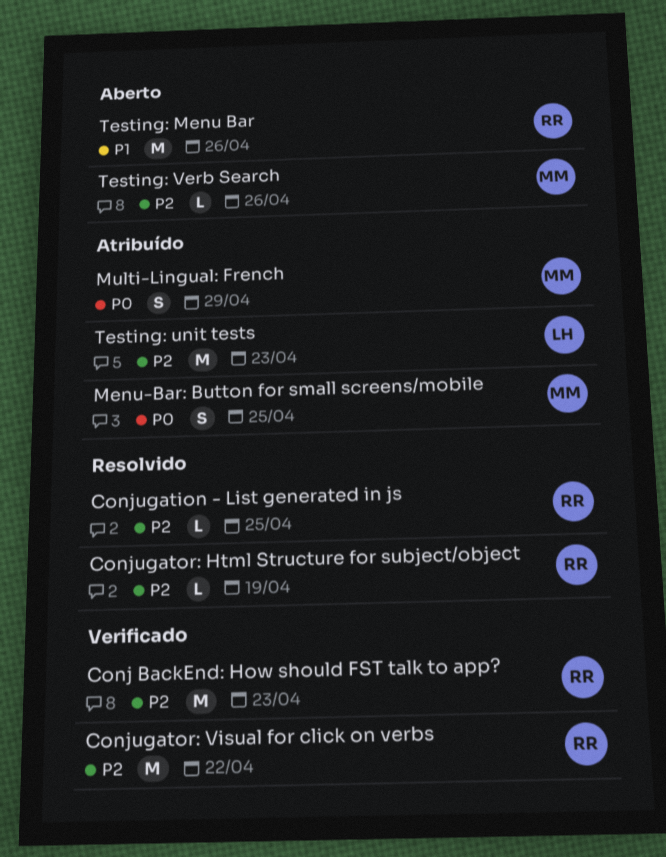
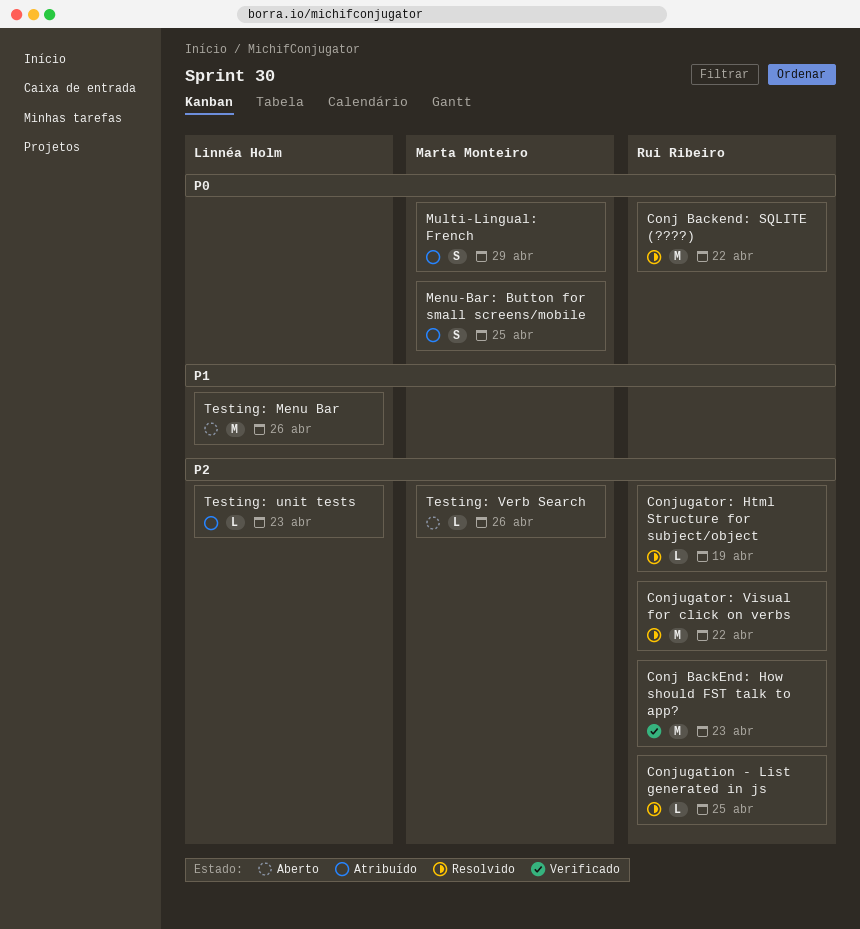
Conj Backend: SQLITE (????): none -> present
Conjugator: Visual for click on verbs, status: Verificado -> Resolvido
Testing: Menu Bar, owner: Rui Ribeiro -> Linnéa Holm
Testing: unit tests, estimate: M -> L

